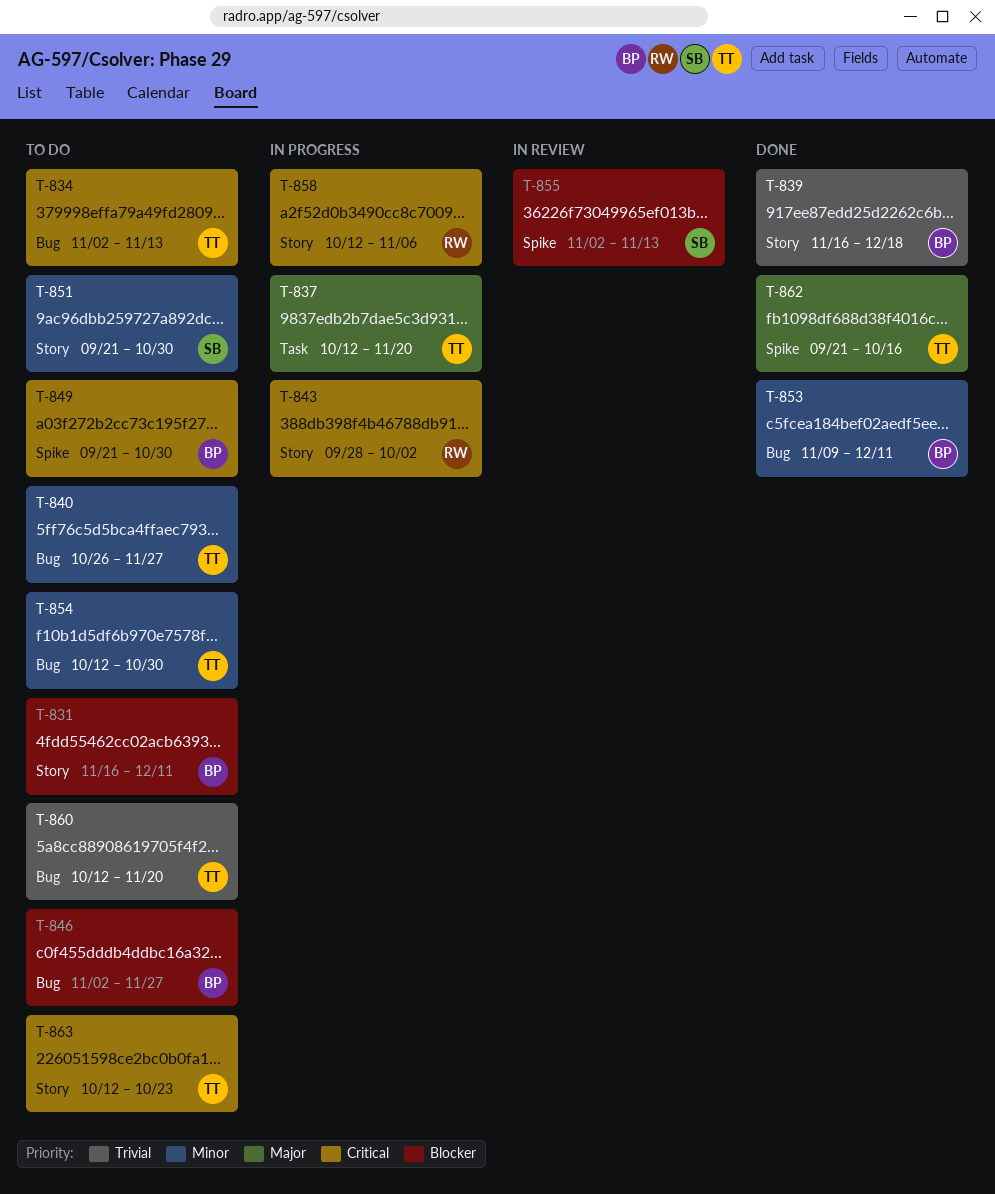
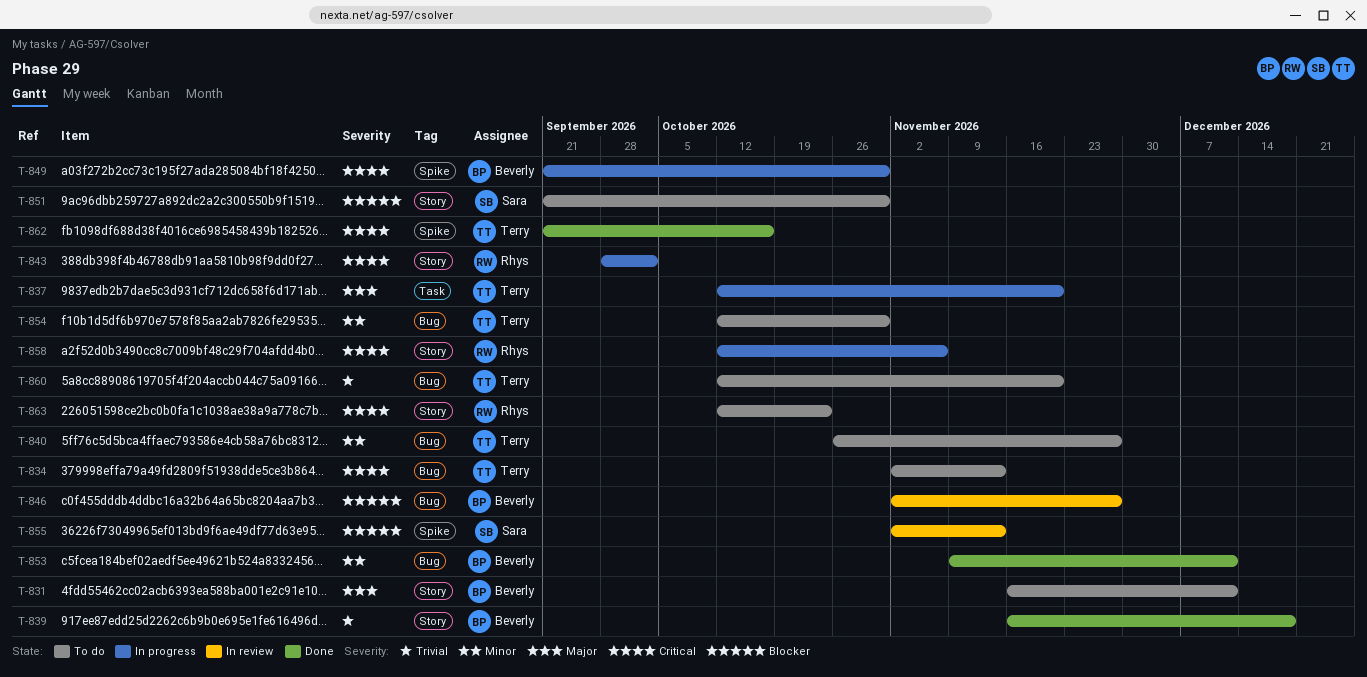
T-831, priority: Blocker -> Major
T-846, status: To do -> In review
T-849, status: To do -> In progress
T-851, priority: Minor -> Blocker
T-862, priority: Major -> Critical
T-863, owner: Terry -> Rhys

